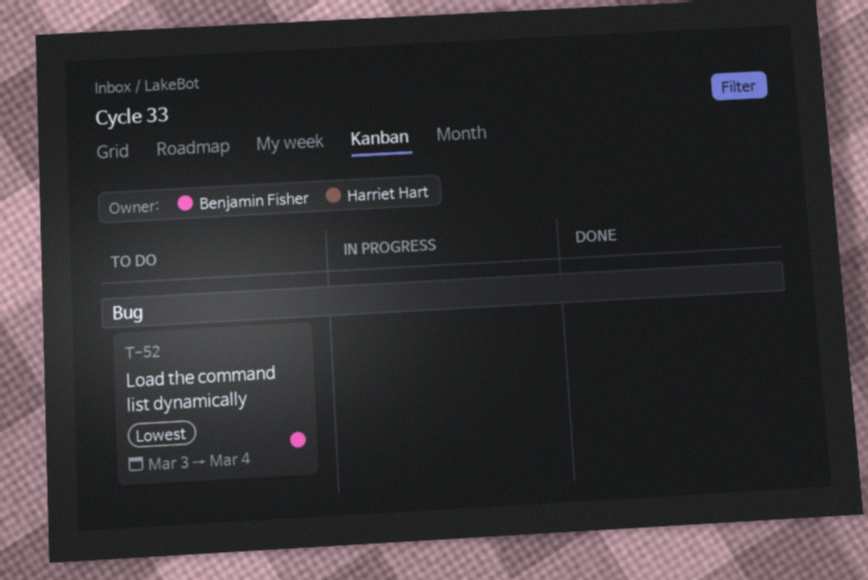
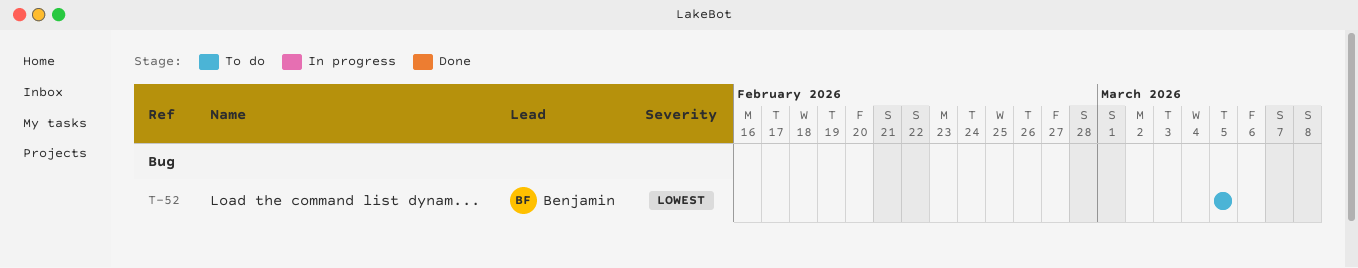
T-52, start: Mar 3 -> Mar 5
T-52, due: Mar 4 -> Mar 5

